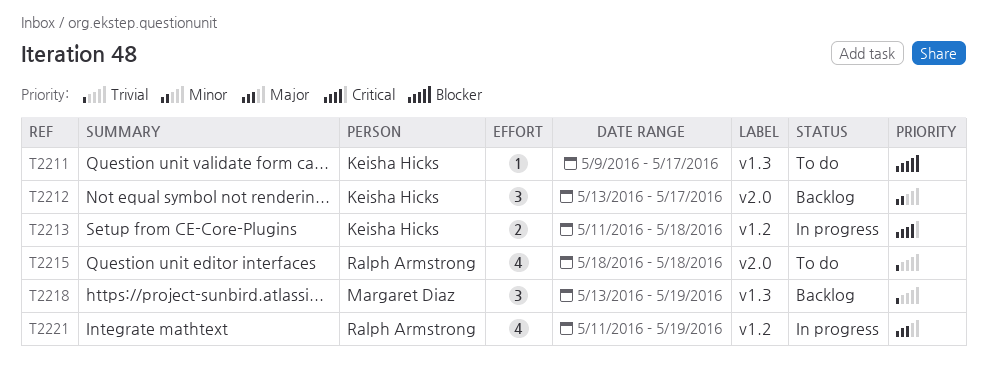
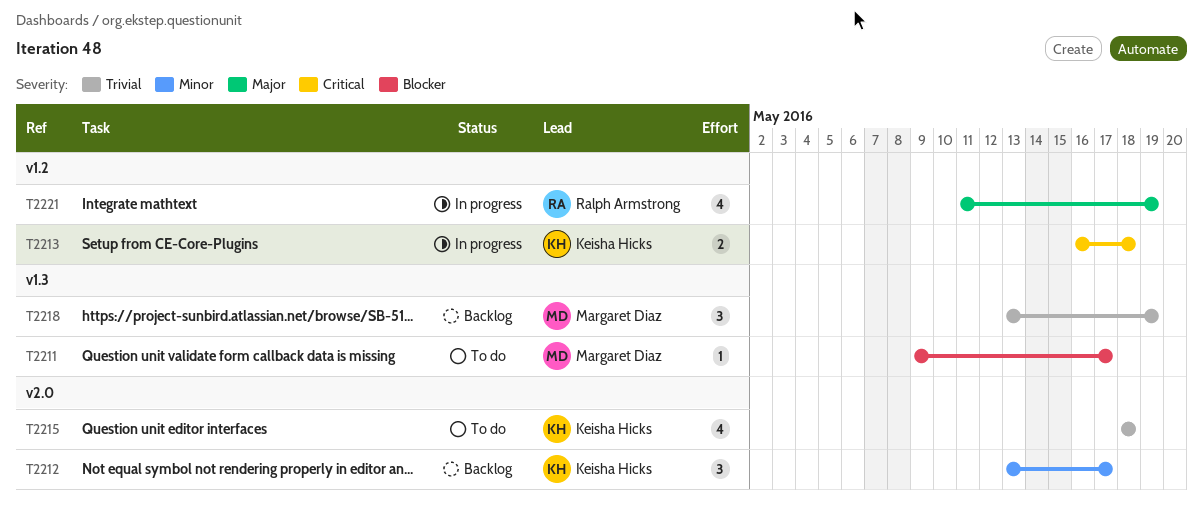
T2211, owner: Keisha Hicks -> Margaret Diaz
T2213, start: May 11 -> May 16
T2215, owner: Ralph Armstrong -> Keisha Hicks

